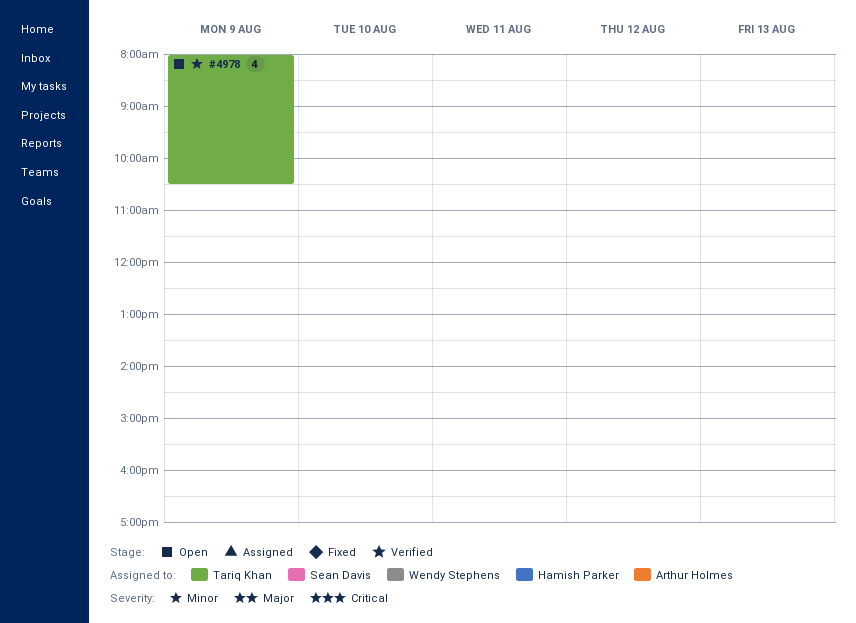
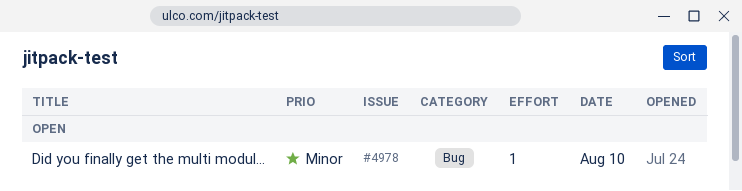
#4978, estimate: 4 -> 1
#4978, day: Aug 9 -> Aug 10

